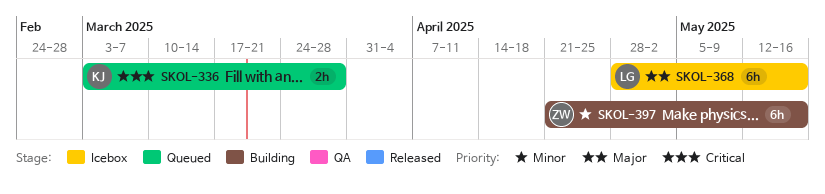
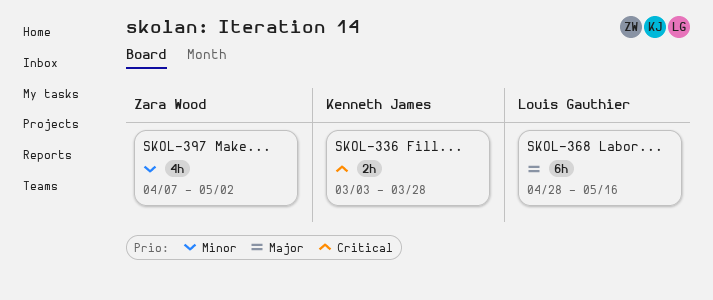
SKOL-397, estimate: 6h -> 4h
SKOL-397, start: Apr 21 -> Apr 7
SKOL-397, due: May 16 -> May 2

